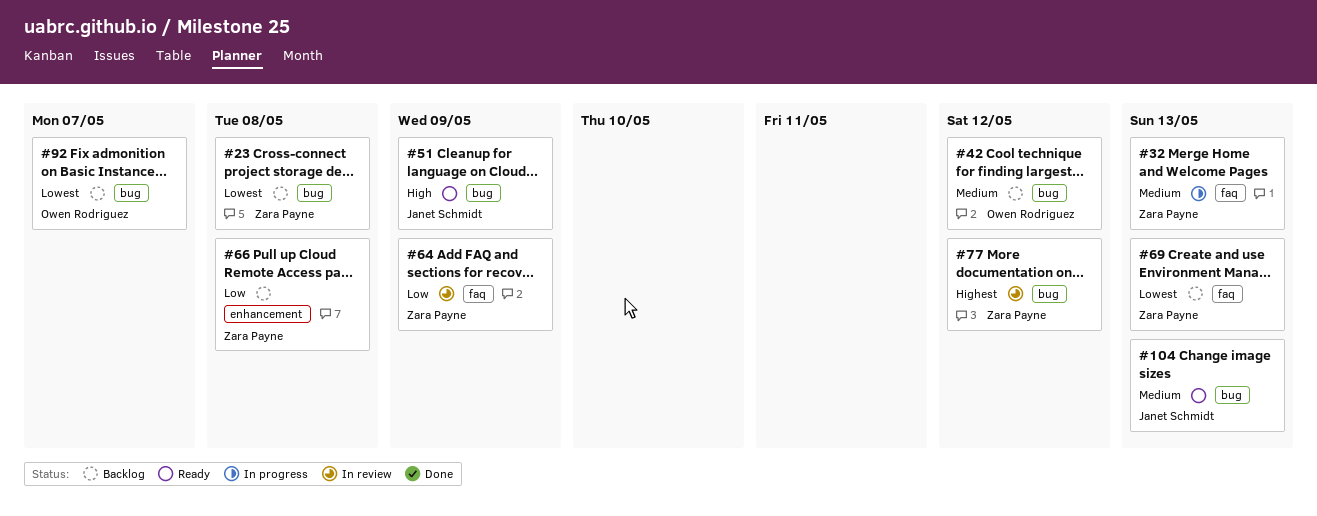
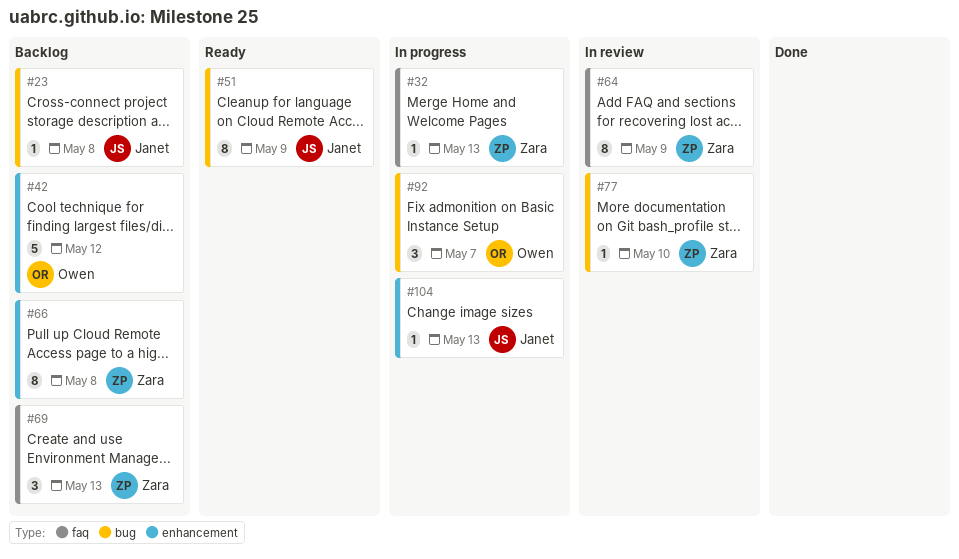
#23, owner: Zara Payne -> Janet Schmidt
#42, label: bug -> enhancement
#77, due: May 12 -> May 10
#92, status: Backlog -> In progress
#104, status: Ready -> In progress
#104, label: bug -> enhancement

